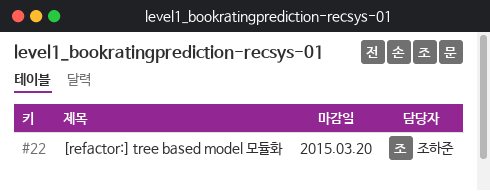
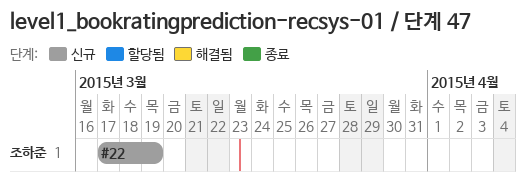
#22, due: Mar 20 -> Mar 19

